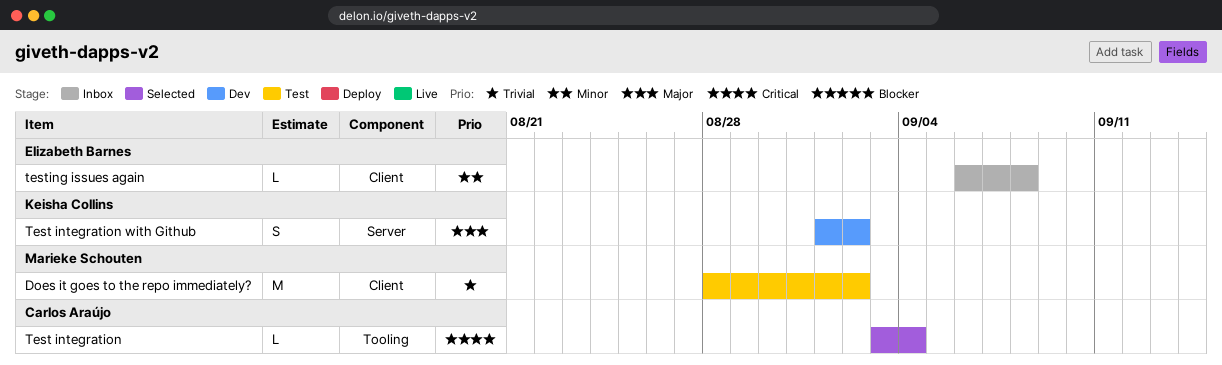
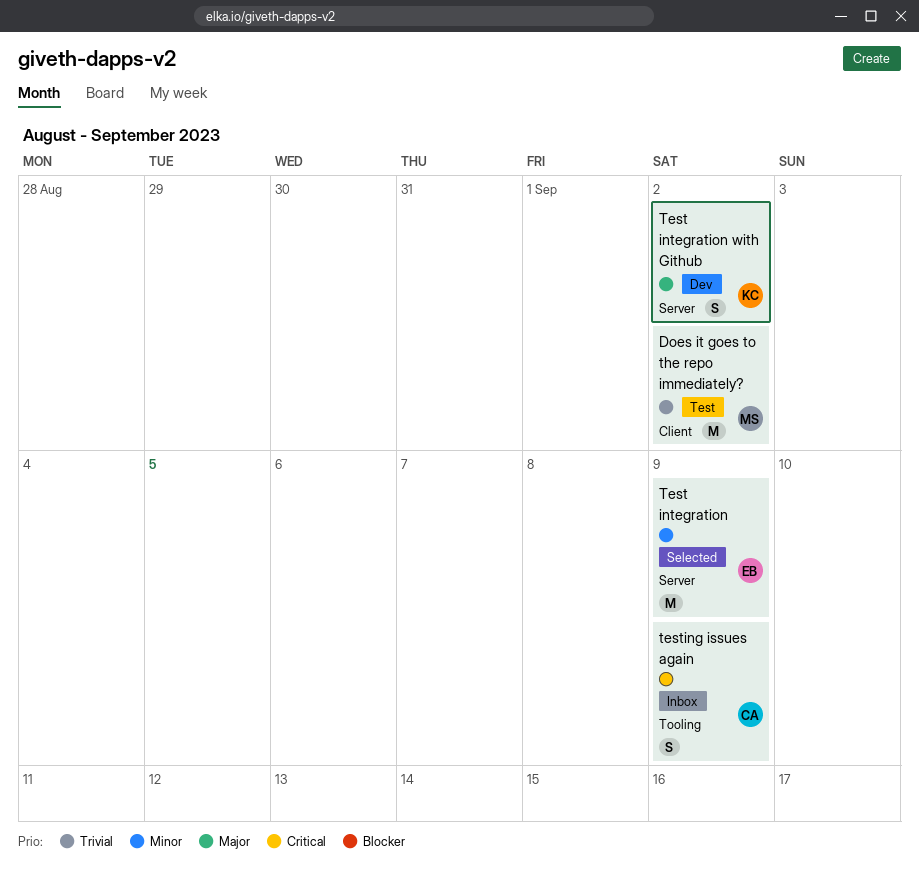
Test integration, owner: Carlos Araújo -> Elizabeth Barnes
Test integration, priority: Critical -> Minor
Test integration, label: Tooling -> Server
Test integration, estimate: L -> M
Test integration, due: Sep 4 -> Sep 9
testing issues again, owner: Elizabeth Barnes -> Carlos Araújo
testing issues again, priority: Minor -> Critical
testing issues again, label: Client -> Tooling
testing issues again, estimate: L -> S
testing issues again, due: Sep 8 -> Sep 9

